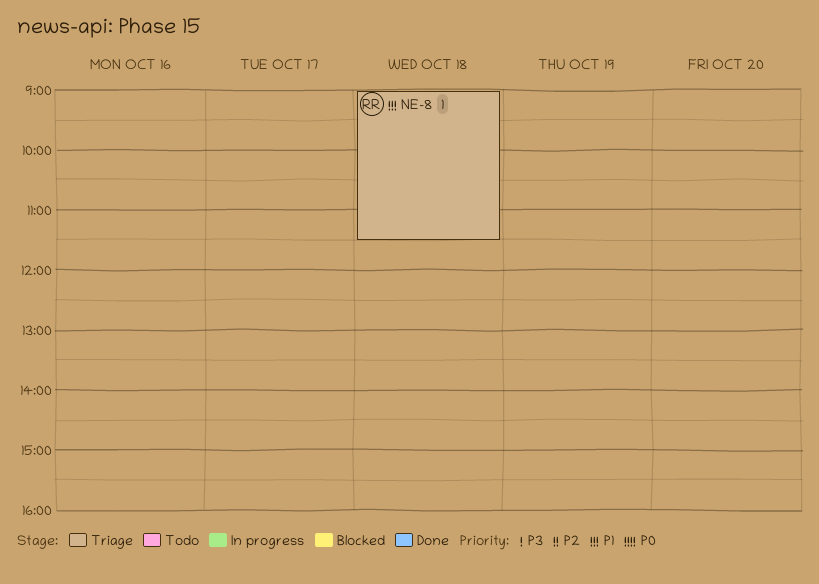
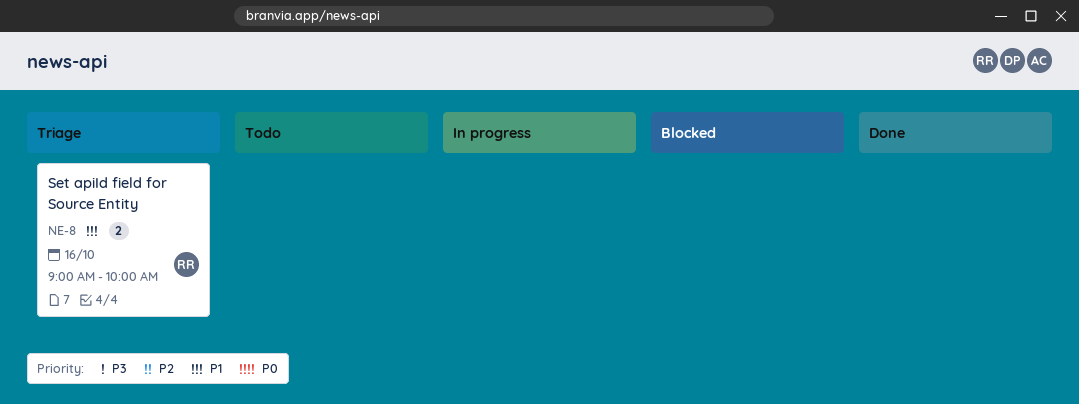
NE-8, estimate: 1 -> 2
NE-8, day: Oct 18 -> Oct 16
NE-8, ends: 11:30 -> 10:00

